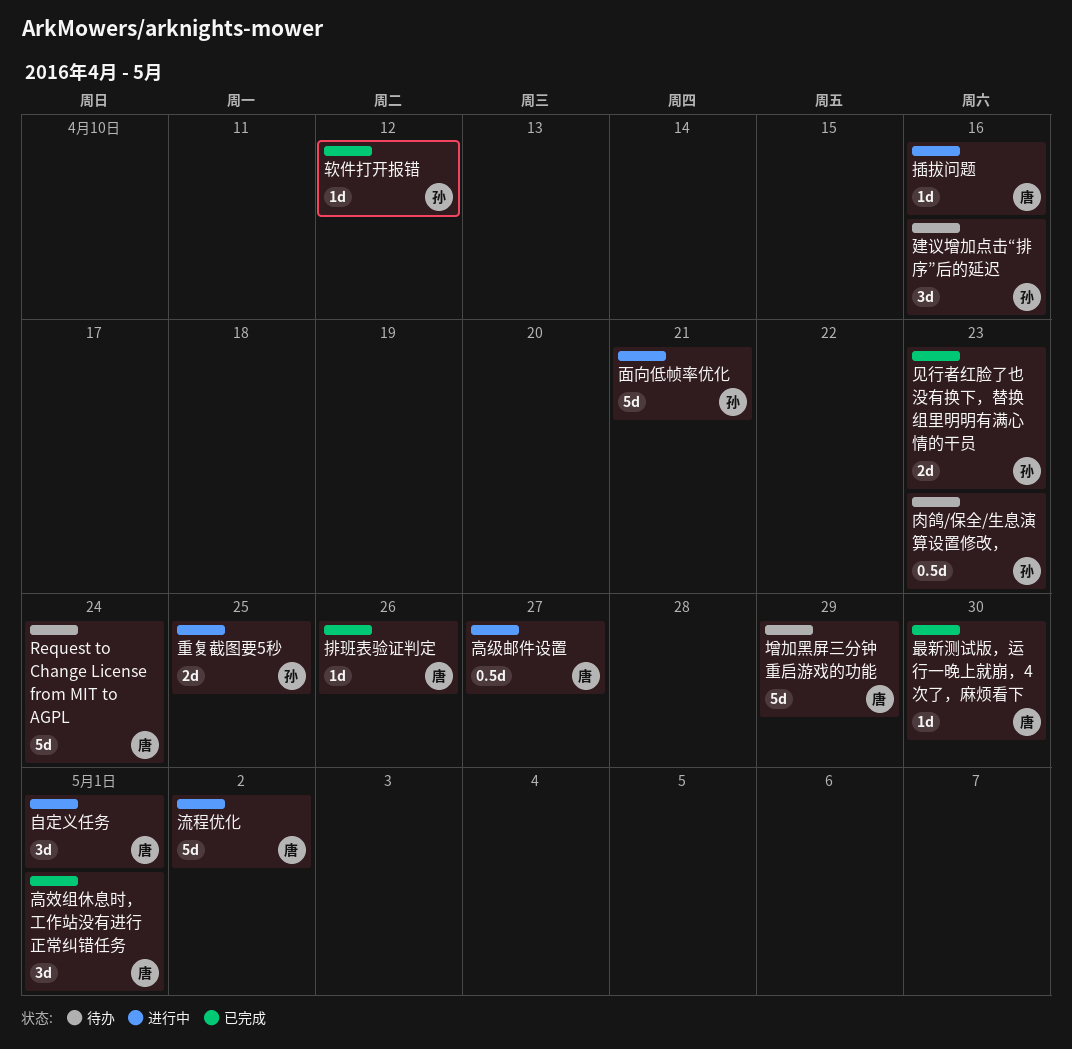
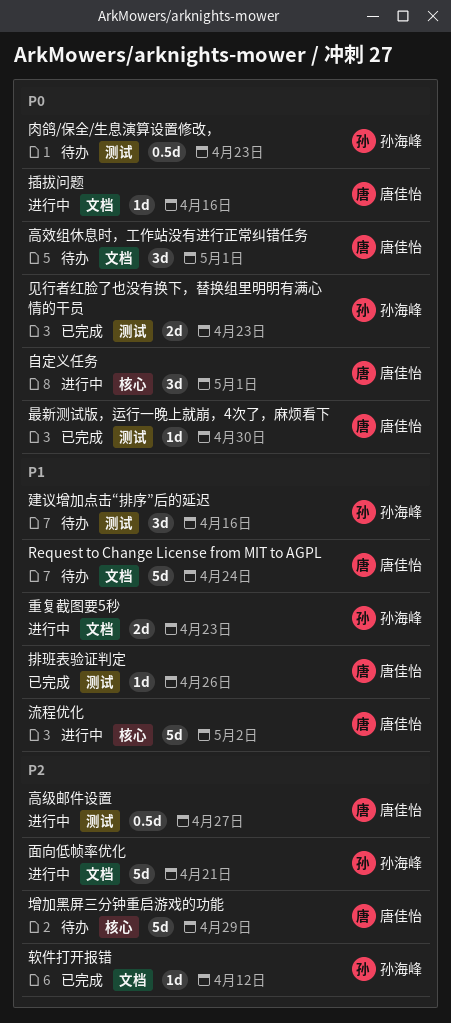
重复截图要5秒, due: Apr 25 -> Apr 23
高效组休息时，工作站没有进行正常纠错任务, status: 已完成 -> 待办

